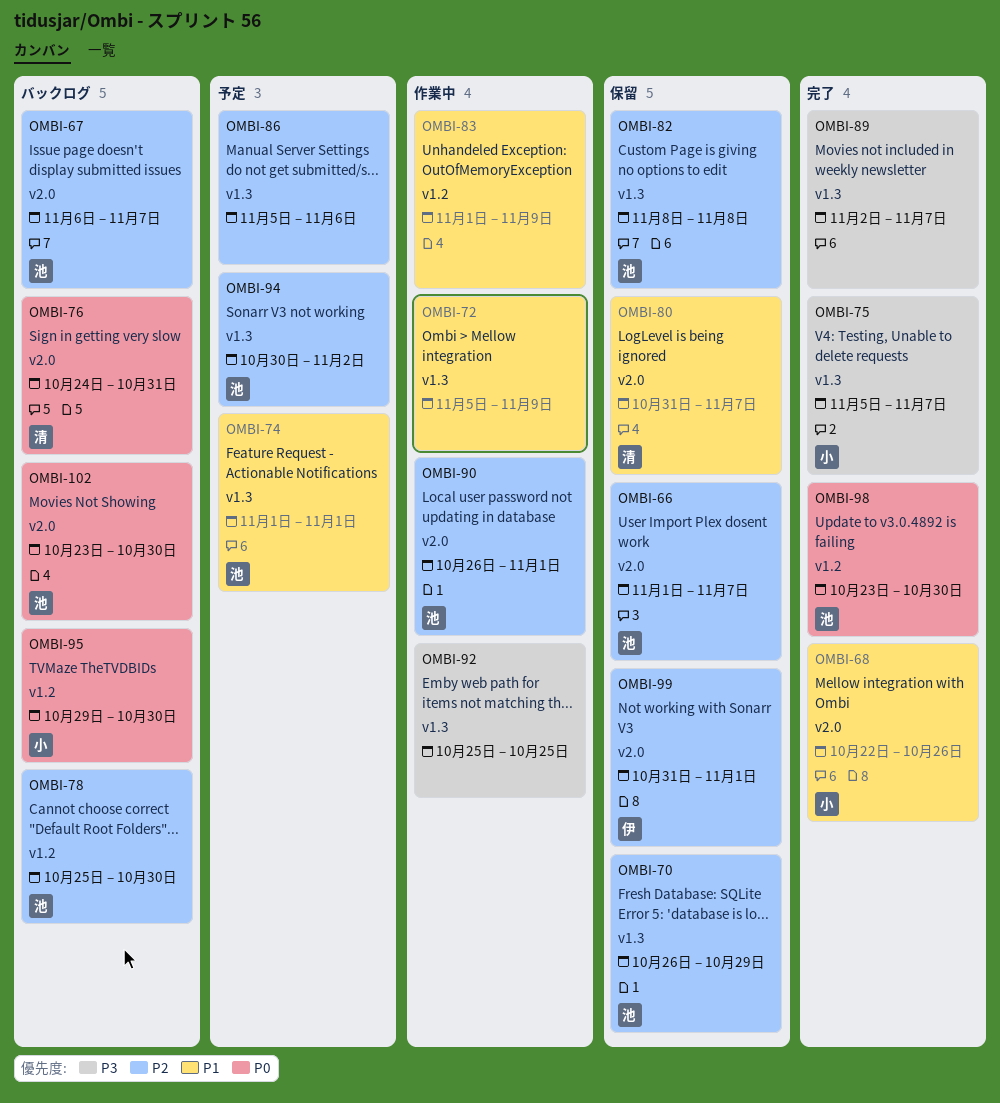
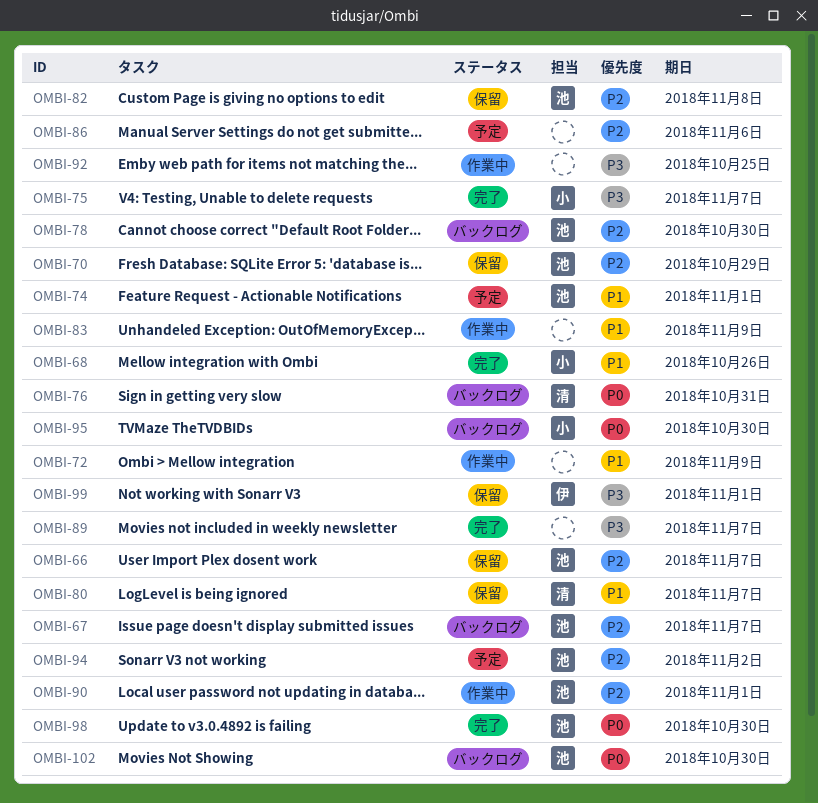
OMBI-99, priority: P2 -> P3

